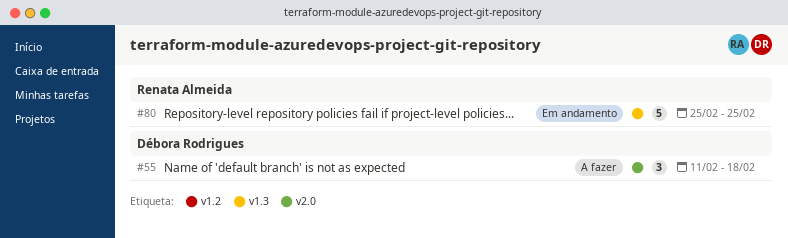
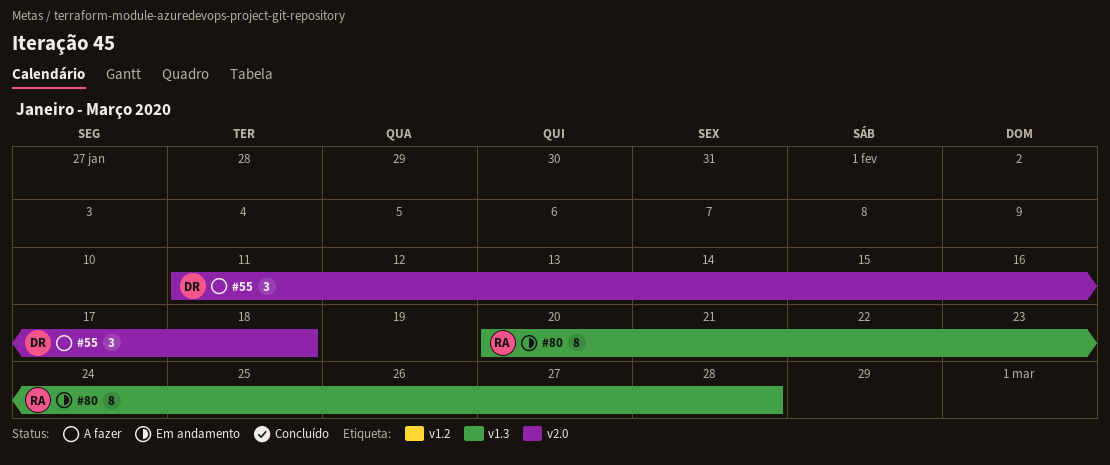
#80, estimate: 5 -> 8
#80, start: Feb 25 -> Feb 20
#80, due: Feb 25 -> Feb 28

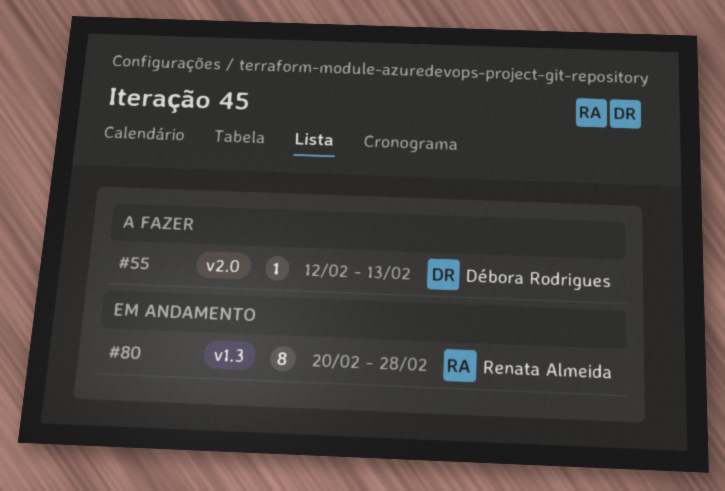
#55, estimate: 3 -> 1
#55, start: Feb 11 -> Feb 12
#55, due: Feb 18 -> Feb 13

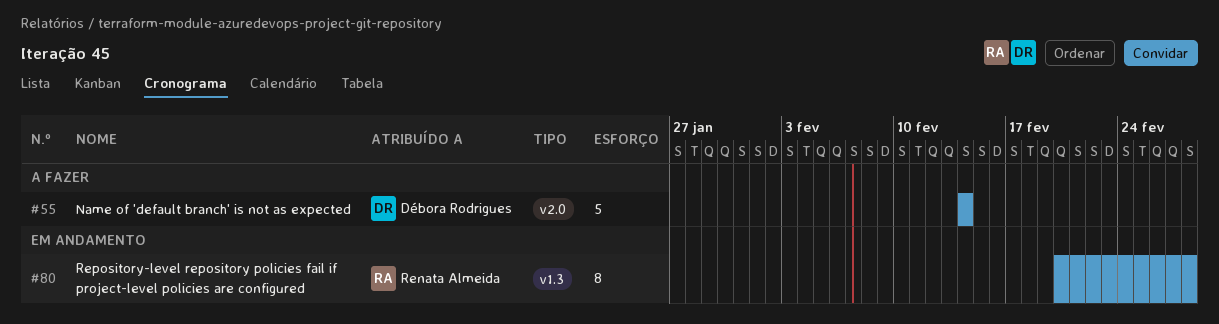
#55, estimate: 1 -> 5
#55, start: Feb 12 -> Feb 14
#55, due: Feb 13 -> Feb 14

